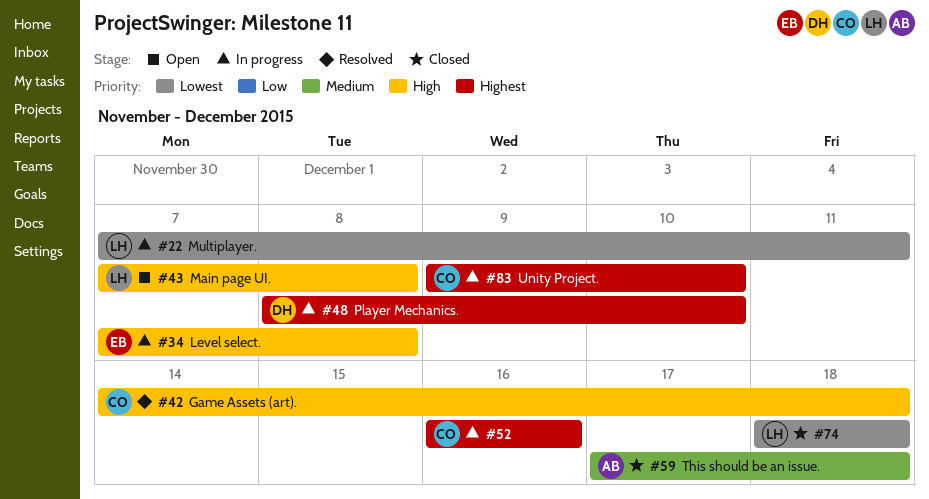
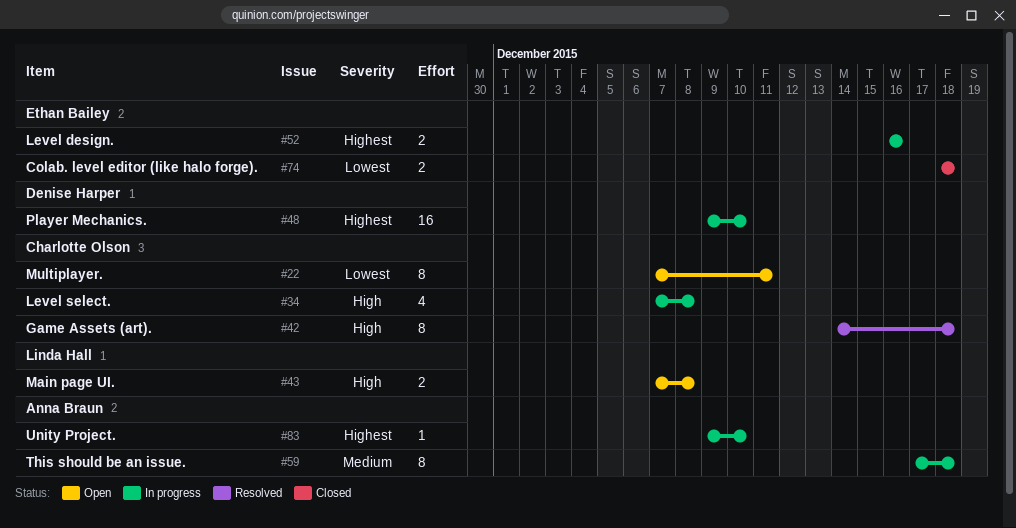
#22, status: In progress -> Open
#22, owner: Linda Hall -> Charlotte Olson
#34, owner: Ethan Bailey -> Charlotte Olson
#48, start: Dec 8 -> Dec 9
#52, owner: Charlotte Olson -> Ethan Bailey
#59, status: Closed -> In progress
#74, owner: Linda Hall -> Ethan Bailey
#83, owner: Charlotte Olson -> Anna Braun

